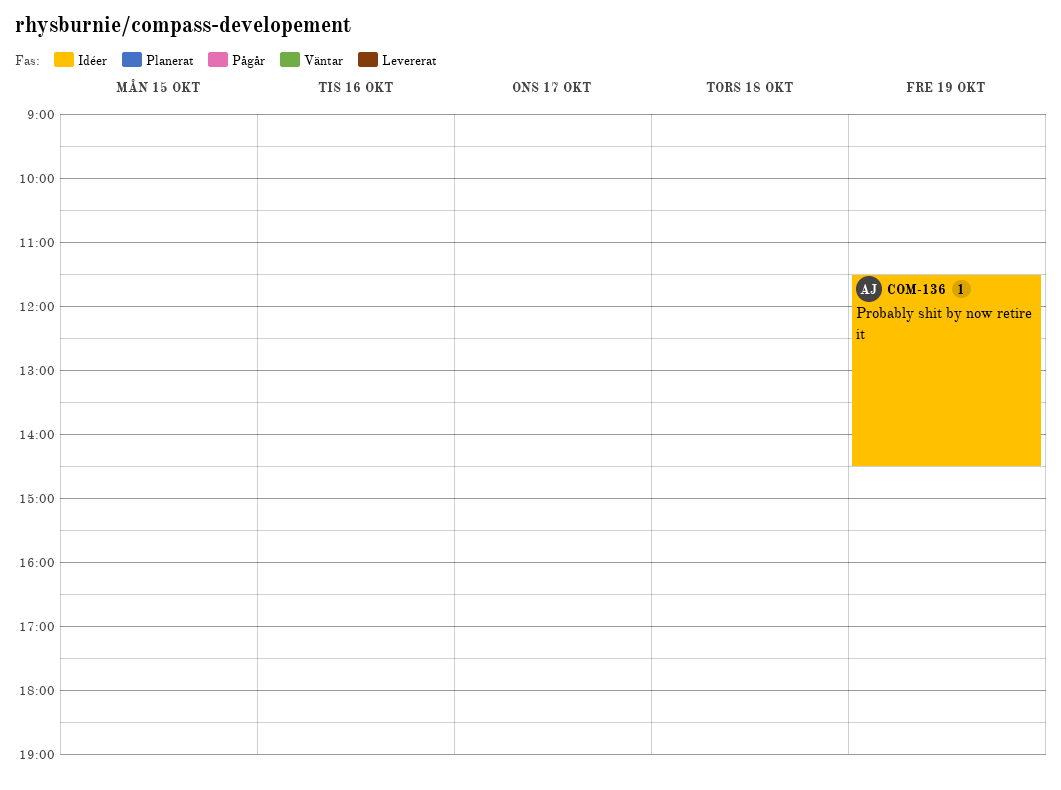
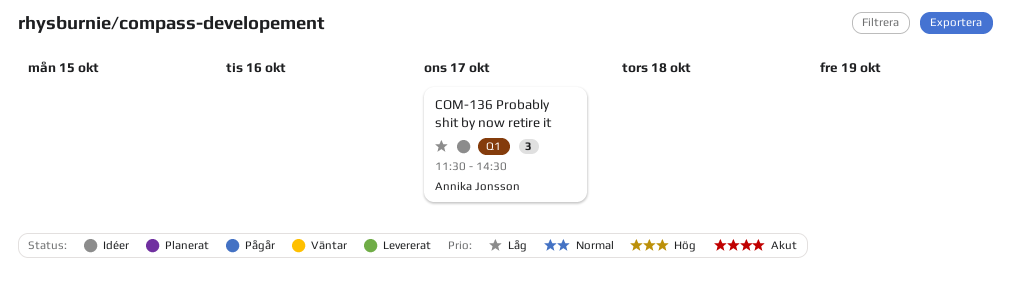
COM-136, estimate: 1 -> 3
COM-136, day: Oct 19 -> Oct 17

